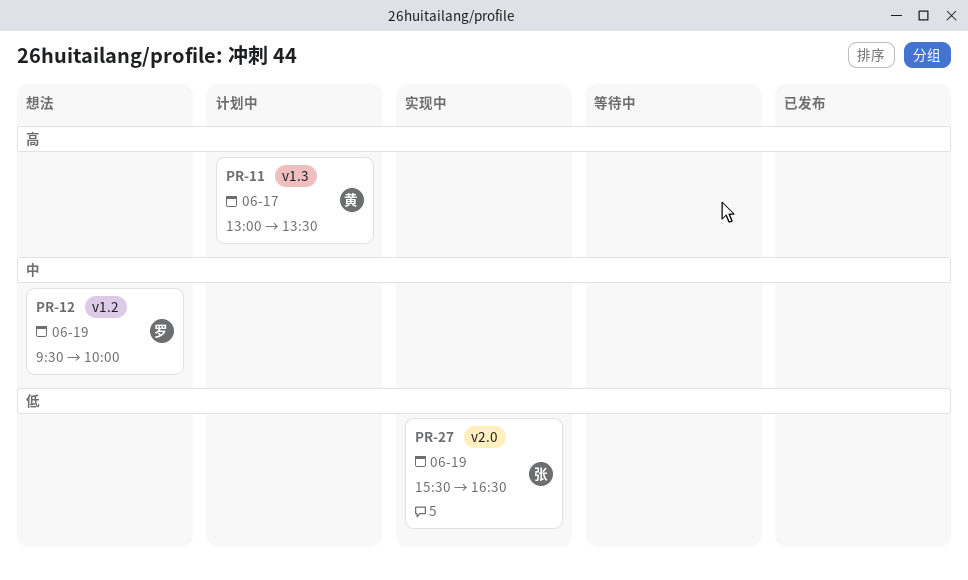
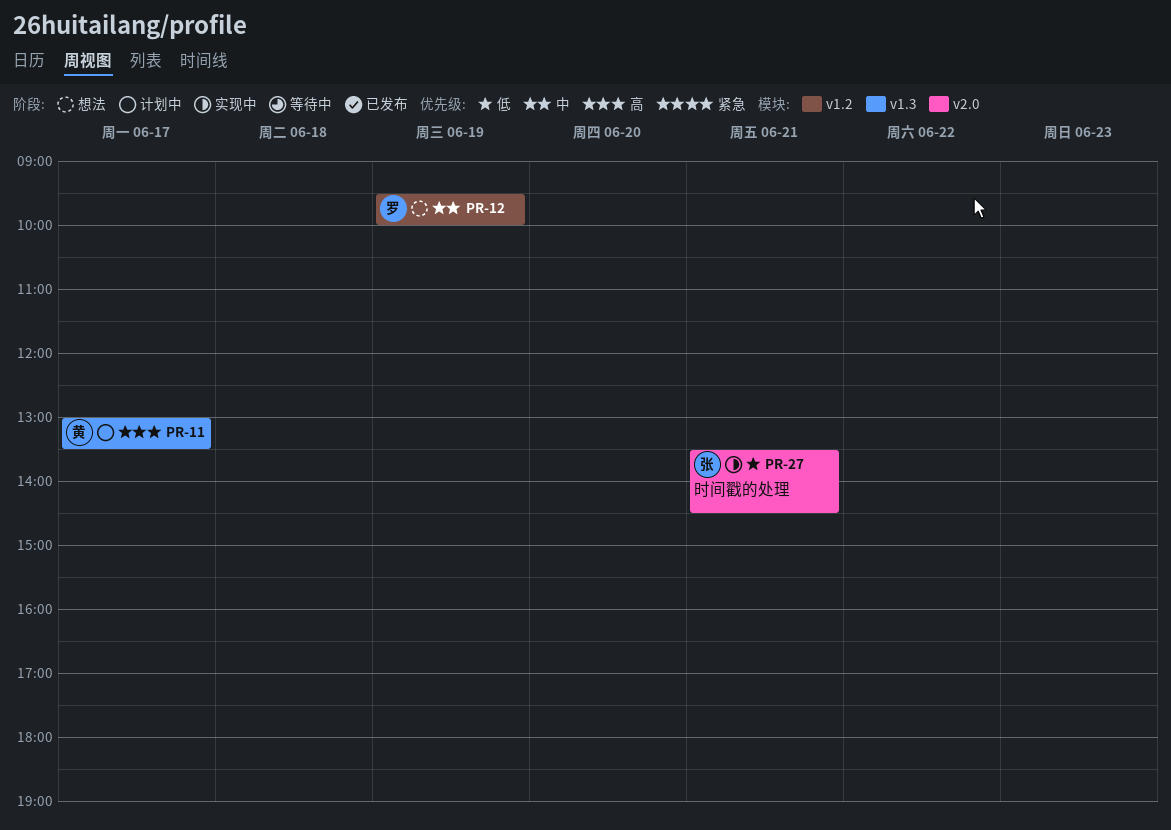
PR-27, day: Jun 19 -> Jun 21
PR-27, begins: 15:30 -> 13:30
PR-27, ends: 16:30 -> 14:30

